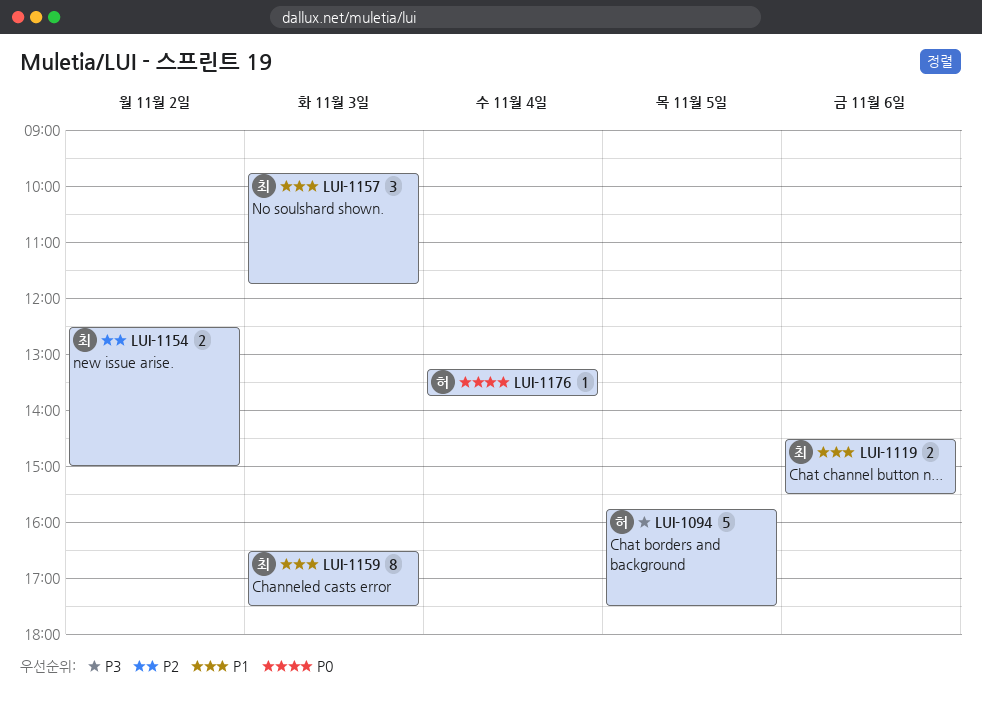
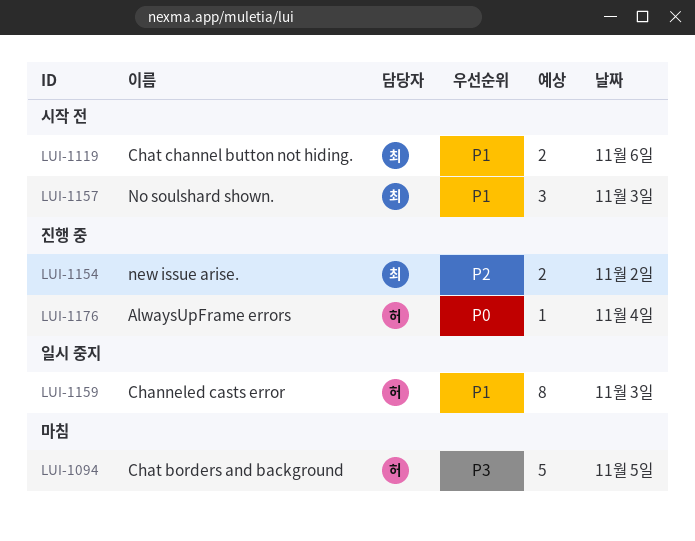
LUI-1159, owner: 최 -> 허

